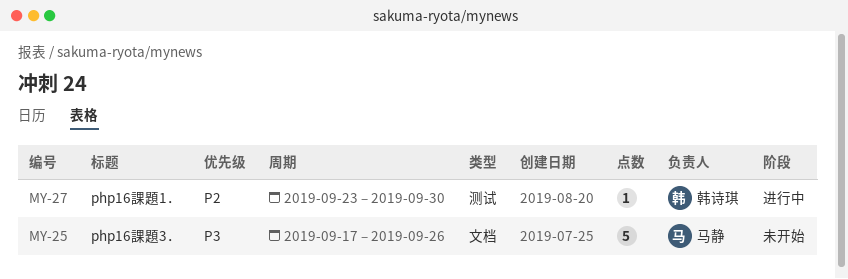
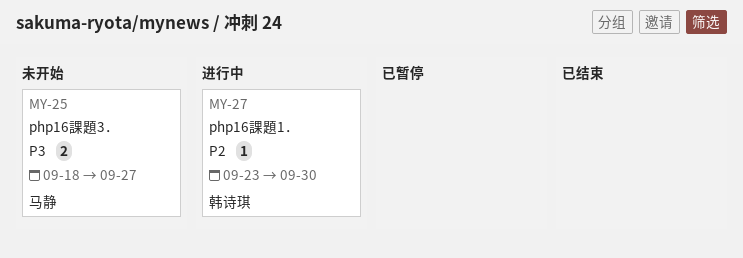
MY-25, estimate: 5 -> 2
MY-25, start: Sep 17 -> Sep 18
MY-25, due: Sep 26 -> Sep 27

